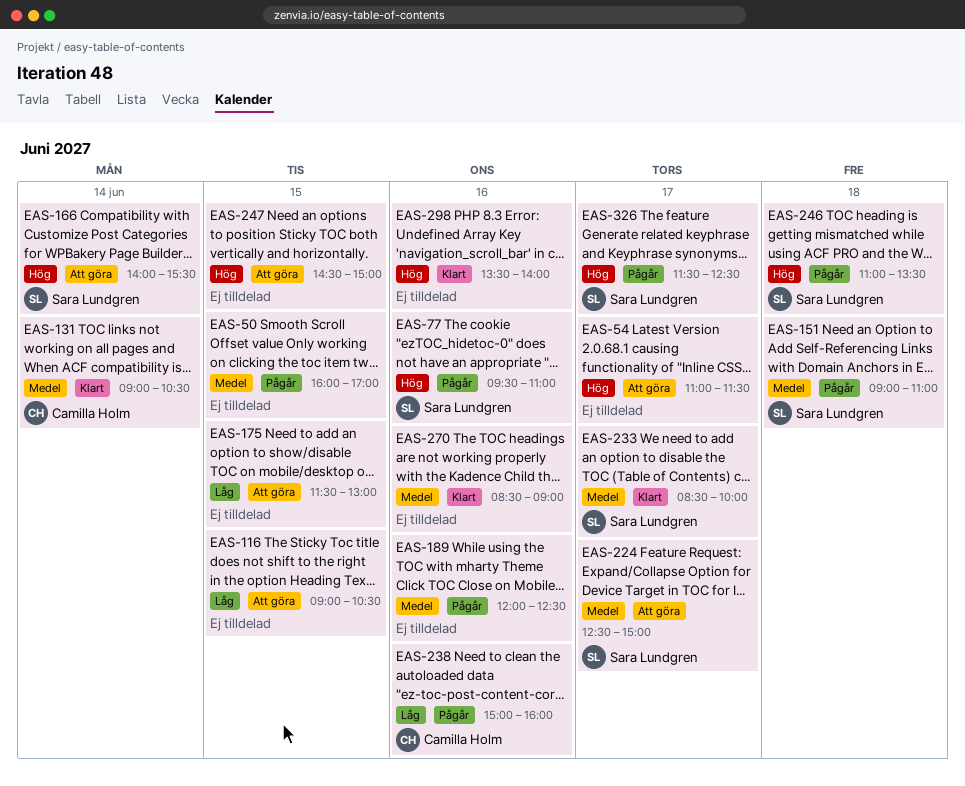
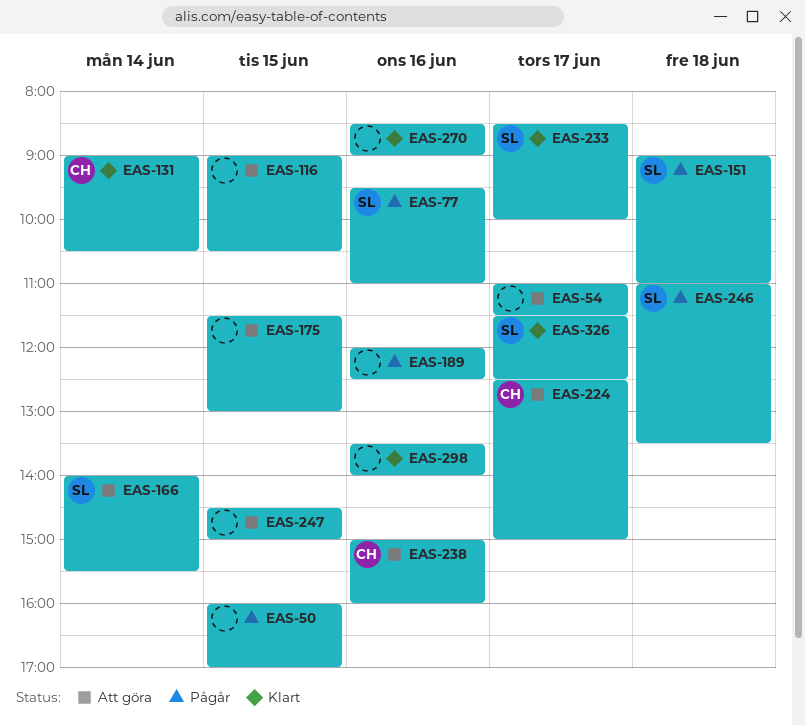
EAS-224, owner: Sara Lundgren -> Camilla Holm
EAS-238, status: Pågår -> Att göra
EAS-326, status: Pågår -> Klart

